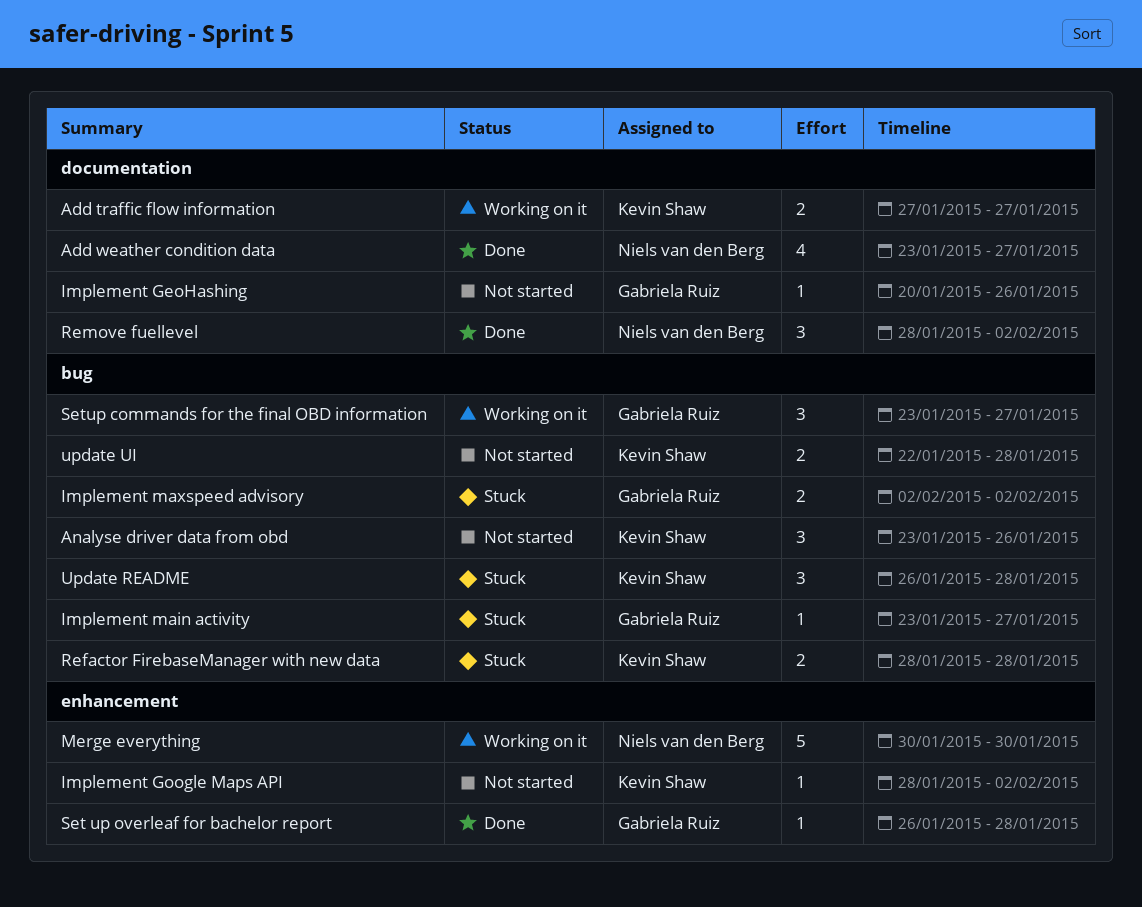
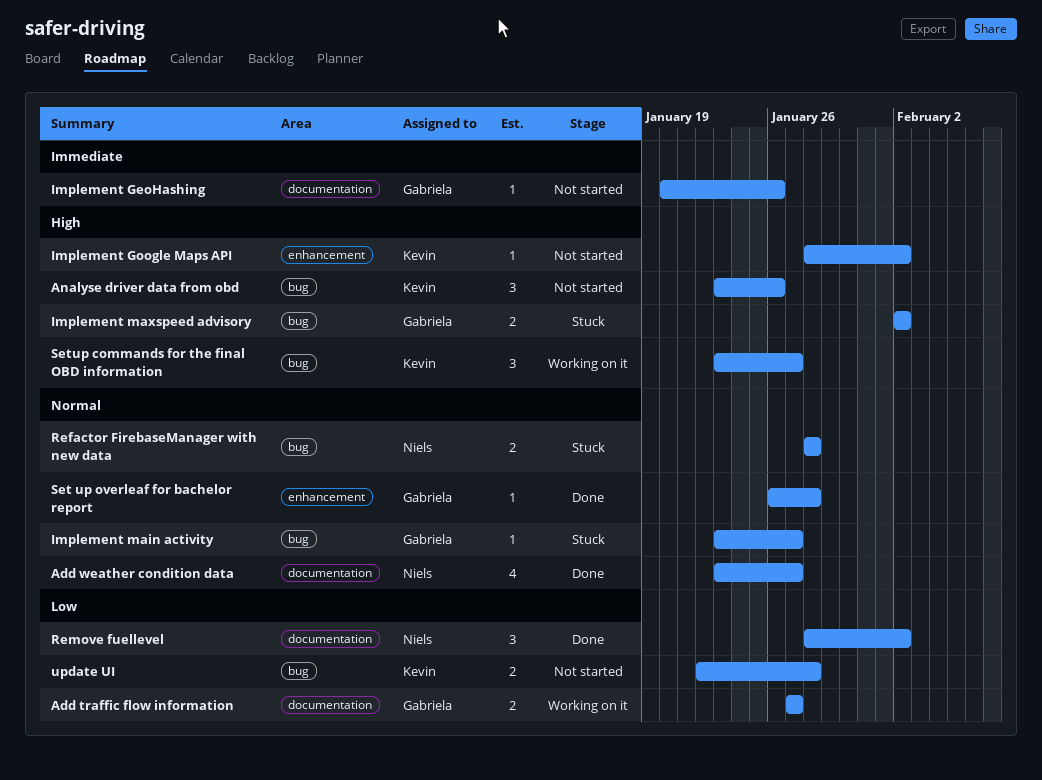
Add traffic flow information, owner: Kevin Shaw -> Gabriela Ruiz
Merge everything: present -> none
Refactor FirebaseManager with new data, owner: Kevin Shaw -> Niels van den Berg
Setup commands for the final OBD information, owner: Gabriela Ruiz -> Kevin Shaw
Update README: present -> none

